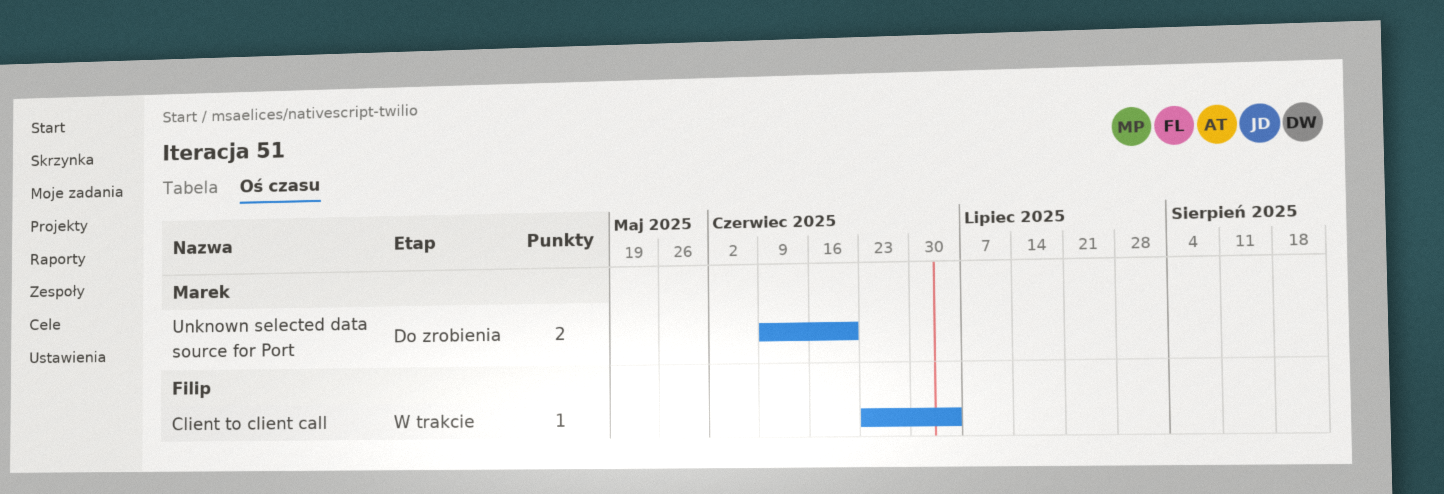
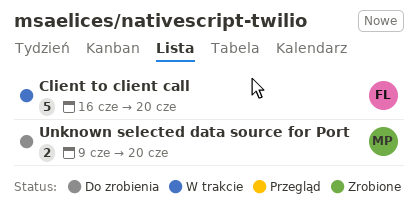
Client to client call, estimate: 1 -> 5
Client to client call, start: Jun 23 -> Jun 16
Client to client call, due: Jul 4 -> Jun 20

